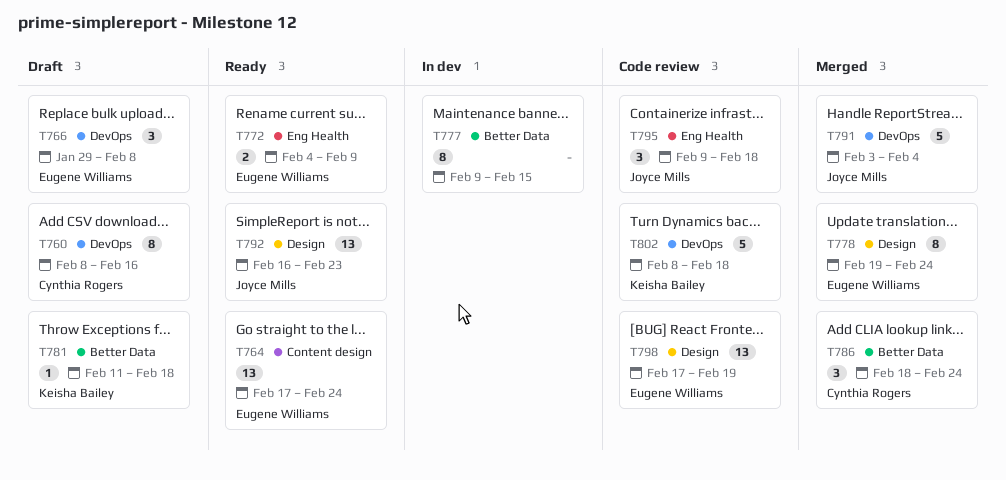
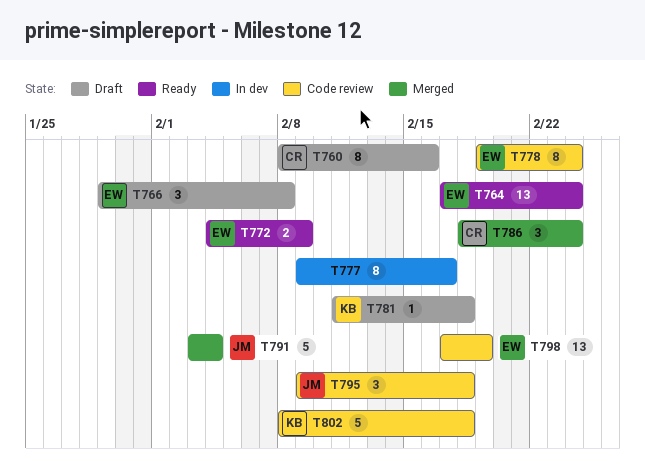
T777, due: Feb 15 -> Feb 17
T778, status: Merged -> Code review
T792: present -> none

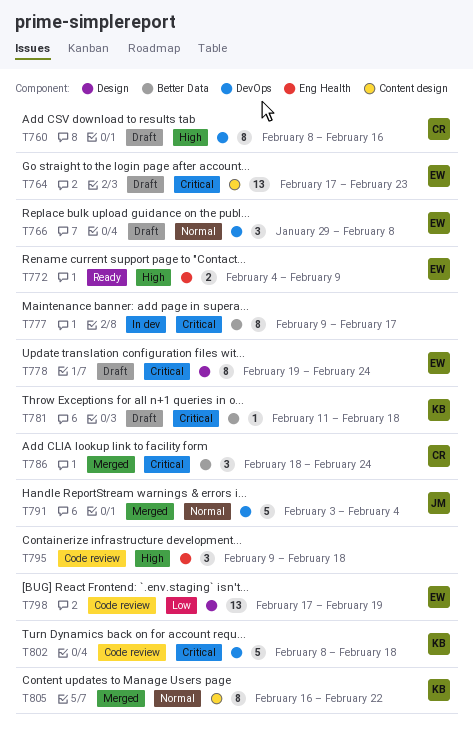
T764, status: Ready -> Draft
T764, due: Feb 24 -> Feb 23
T778, status: Code review -> Draft
T795, owner: JM -> none
T805: none -> present

